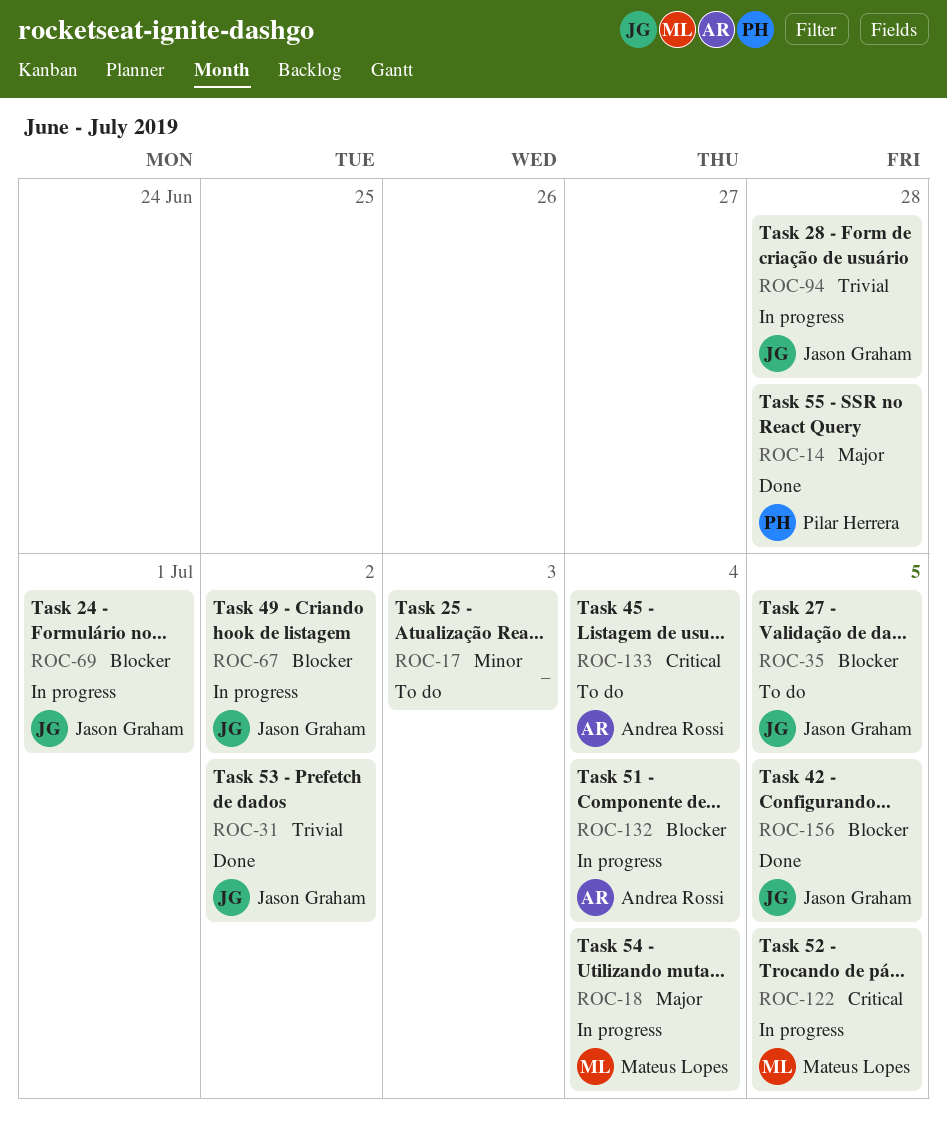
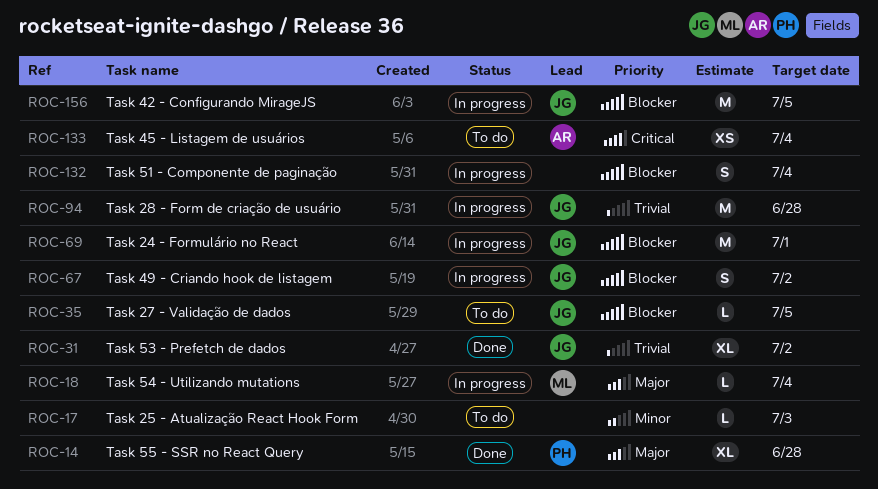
ROC-122: present -> none
ROC-132, owner: Andrea Rossi -> none
ROC-156, status: Done -> In progress

